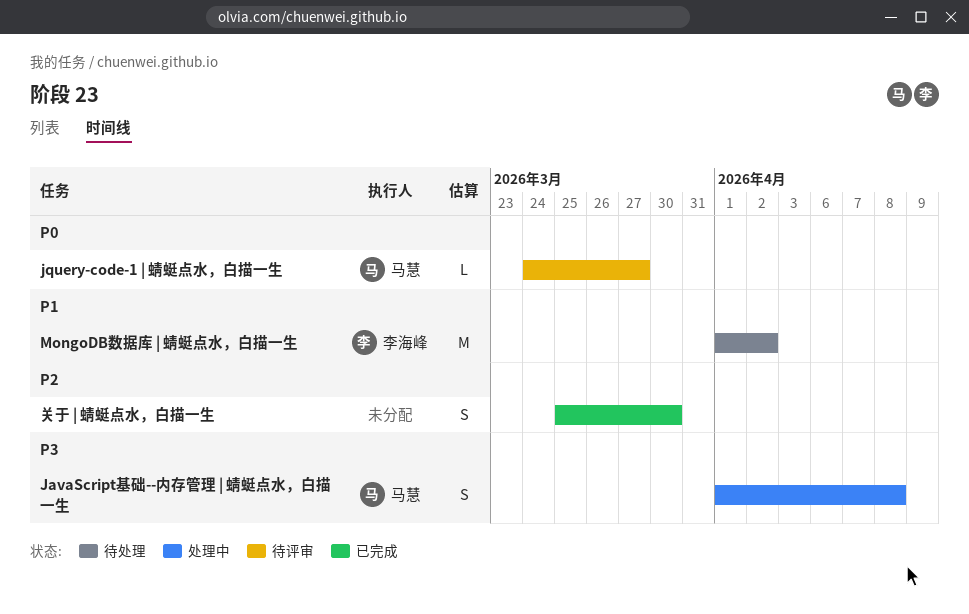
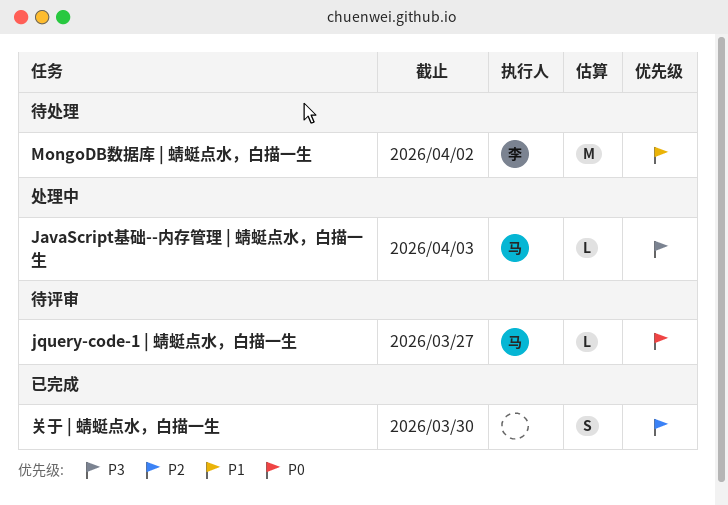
JavaScript基础--内存管理 | 蜻蜓点水，白描一生, estimate: S -> L
JavaScript基础--内存管理 | 蜻蜓点水，白描一生, due: Apr 8 -> Apr 3

